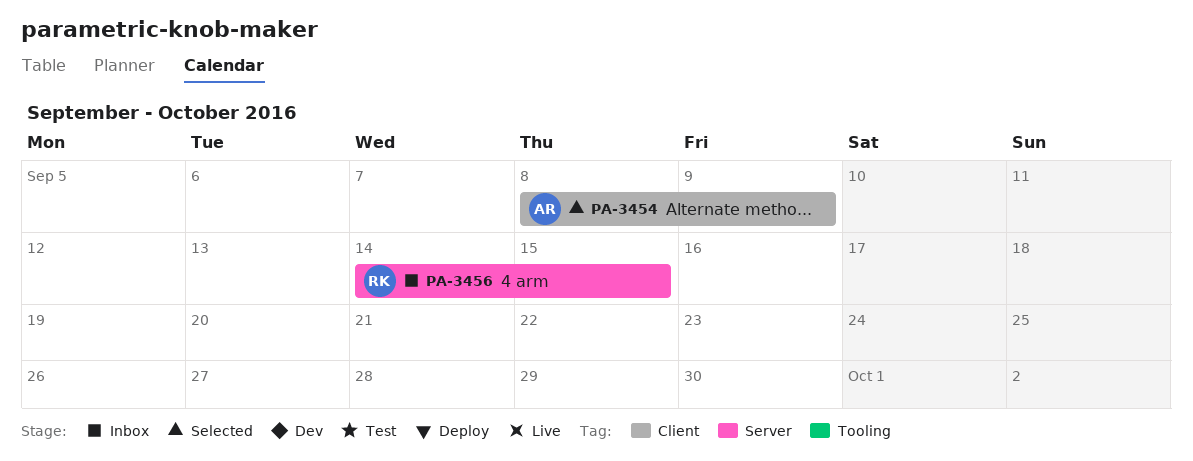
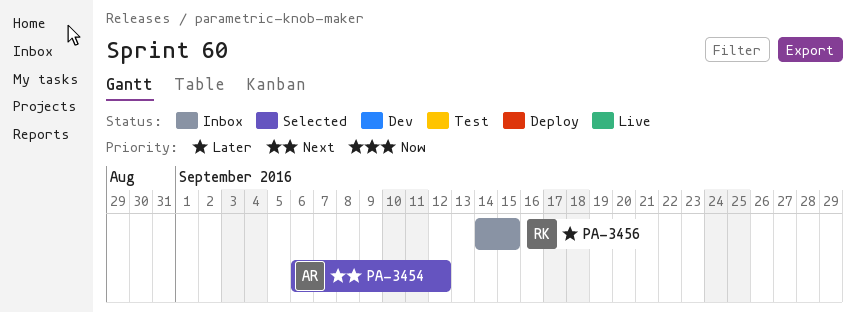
PA-3454, start: Sep 8 -> Sep 6
PA-3454, due: Sep 9 -> Sep 12

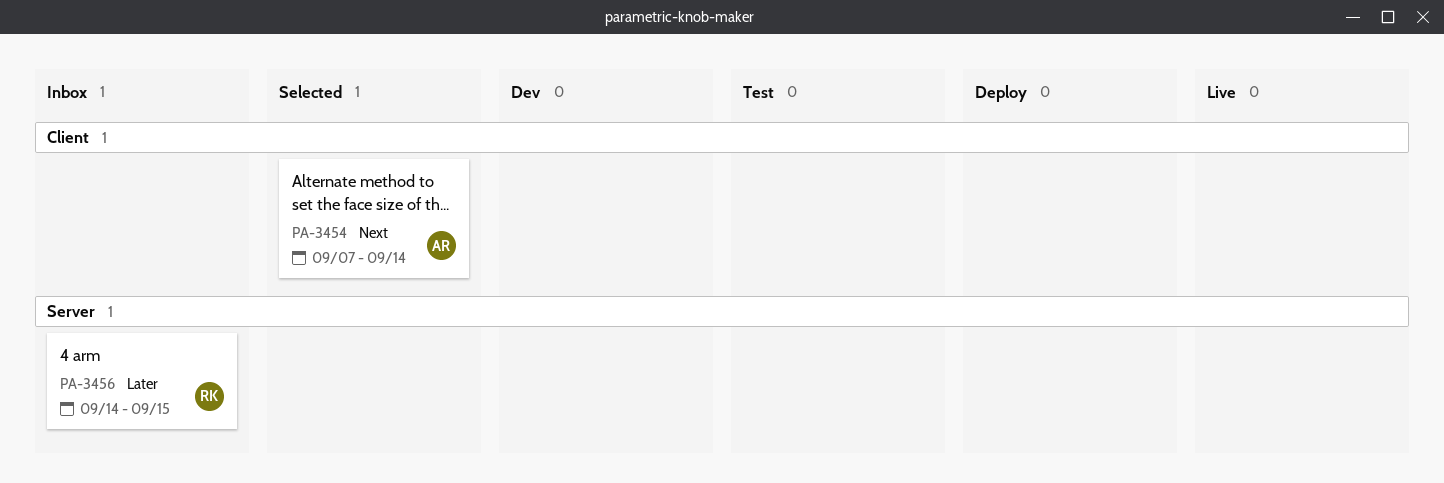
PA-3454, start: Sep 6 -> Sep 7
PA-3454, due: Sep 12 -> Sep 14

